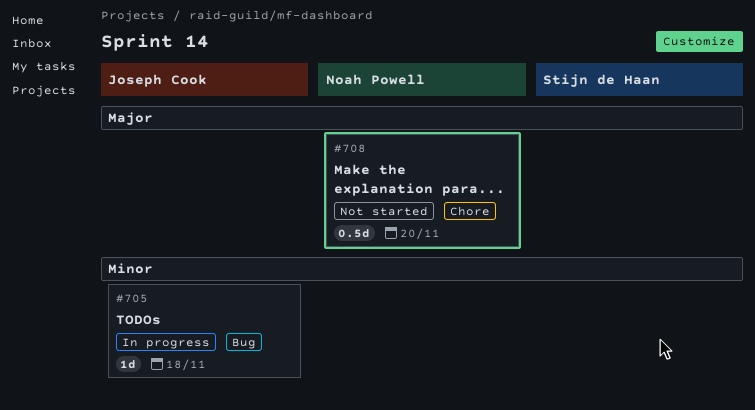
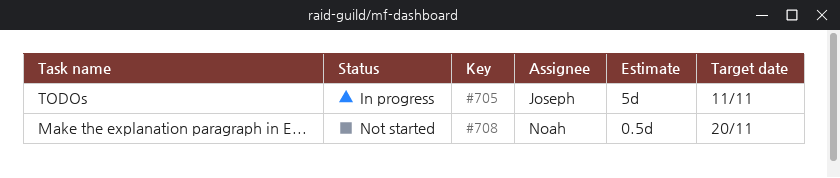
#705, estimate: 1d -> 5d
#705, due: Nov 18 -> Nov 11

